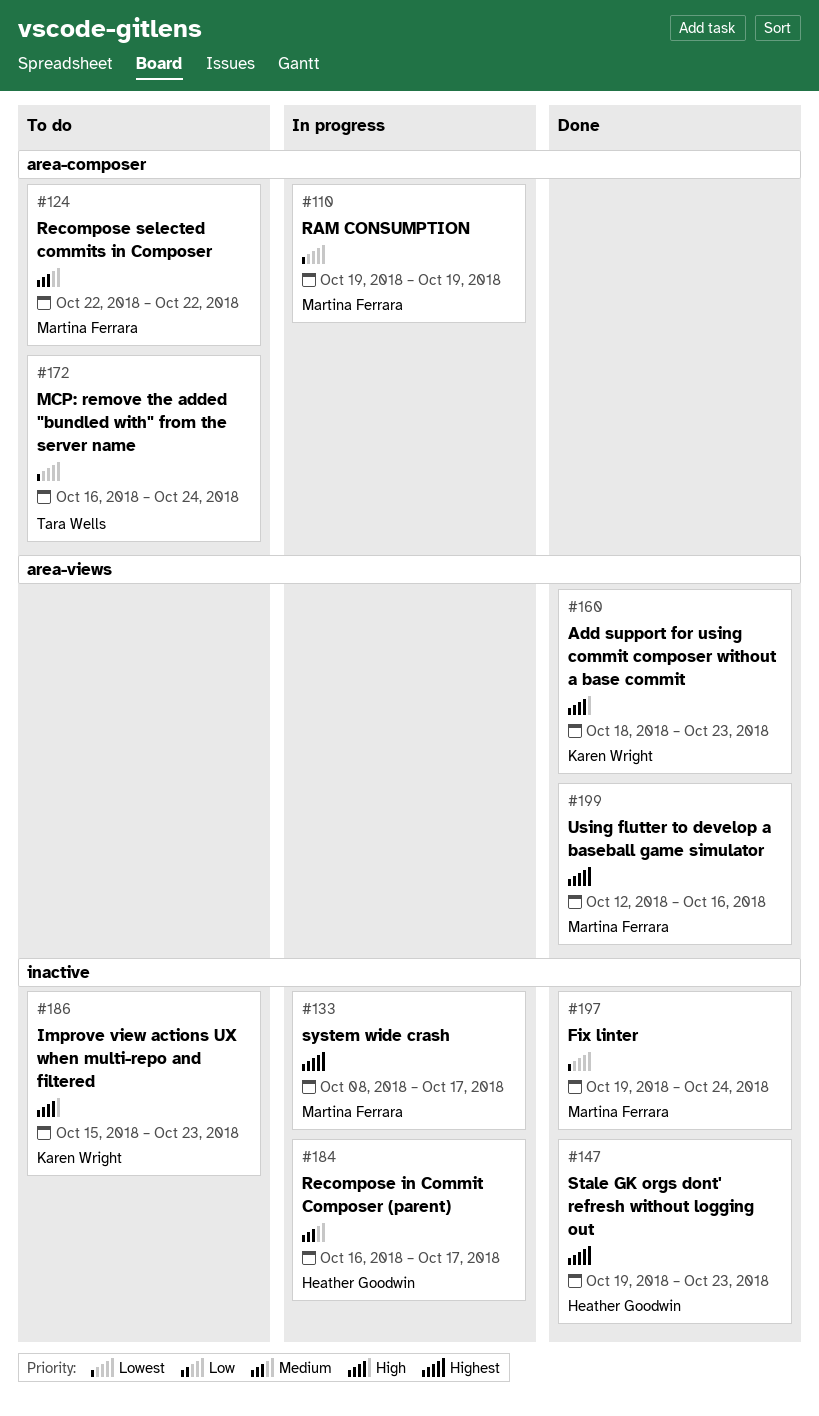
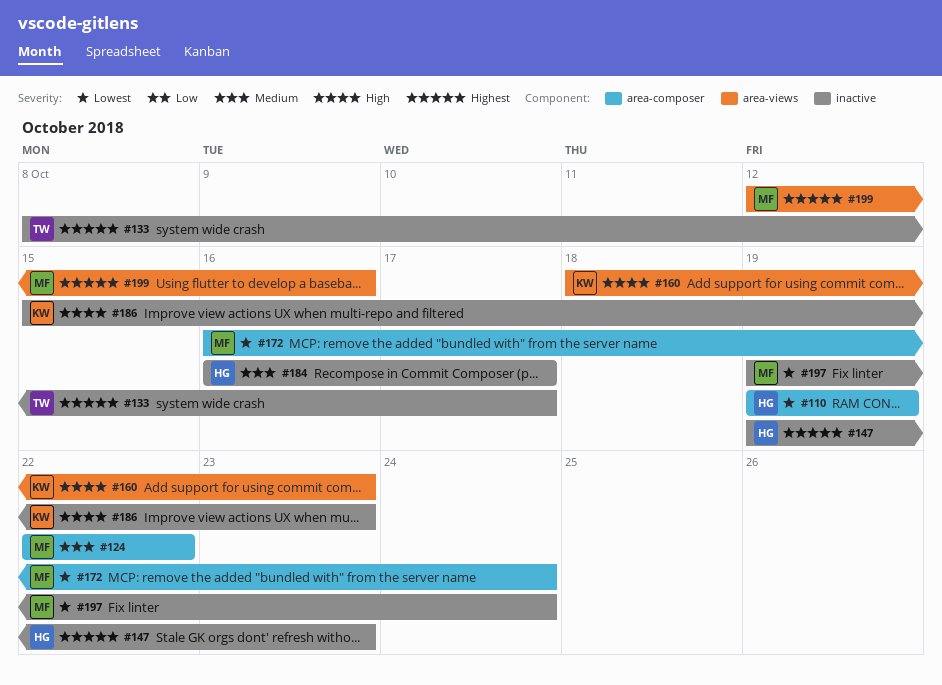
#110, owner: Martina Ferrara -> Heather Goodwin
#133, owner: Martina Ferrara -> Tara Wells
#172, owner: Tara Wells -> Martina Ferrara

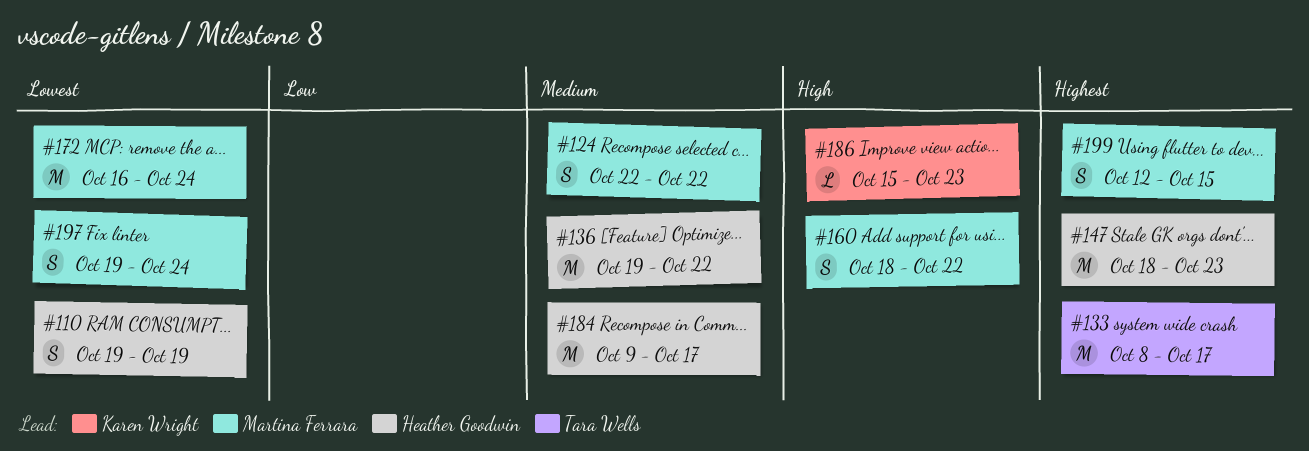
#136: none -> present
#147, start: Oct 19 -> Oct 18
#160, owner: Karen Wright -> Martina Ferrara
#160, due: Oct 23 -> Oct 22
#184, start: Oct 16 -> Oct 9
#199, due: Oct 16 -> Oct 15

